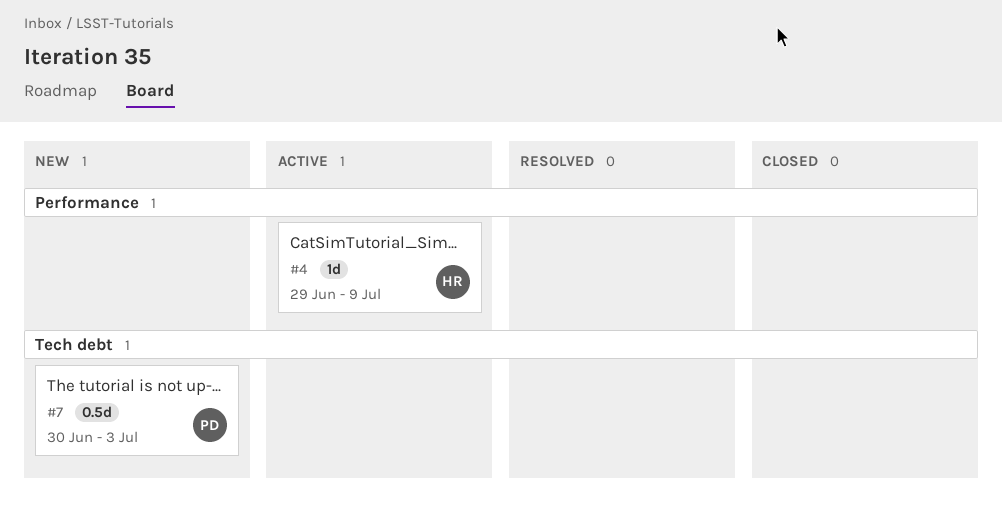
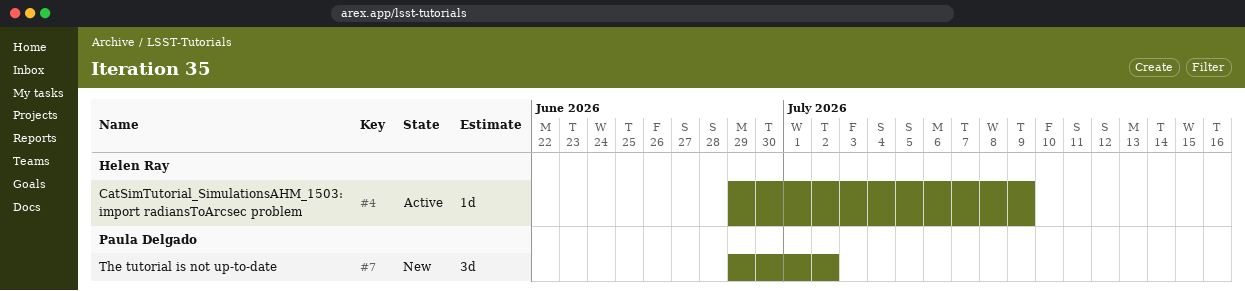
#7, estimate: 0.5d -> 3d
#7, start: Jun 30 -> Jun 29
#7, due: Jul 3 -> Jul 2

